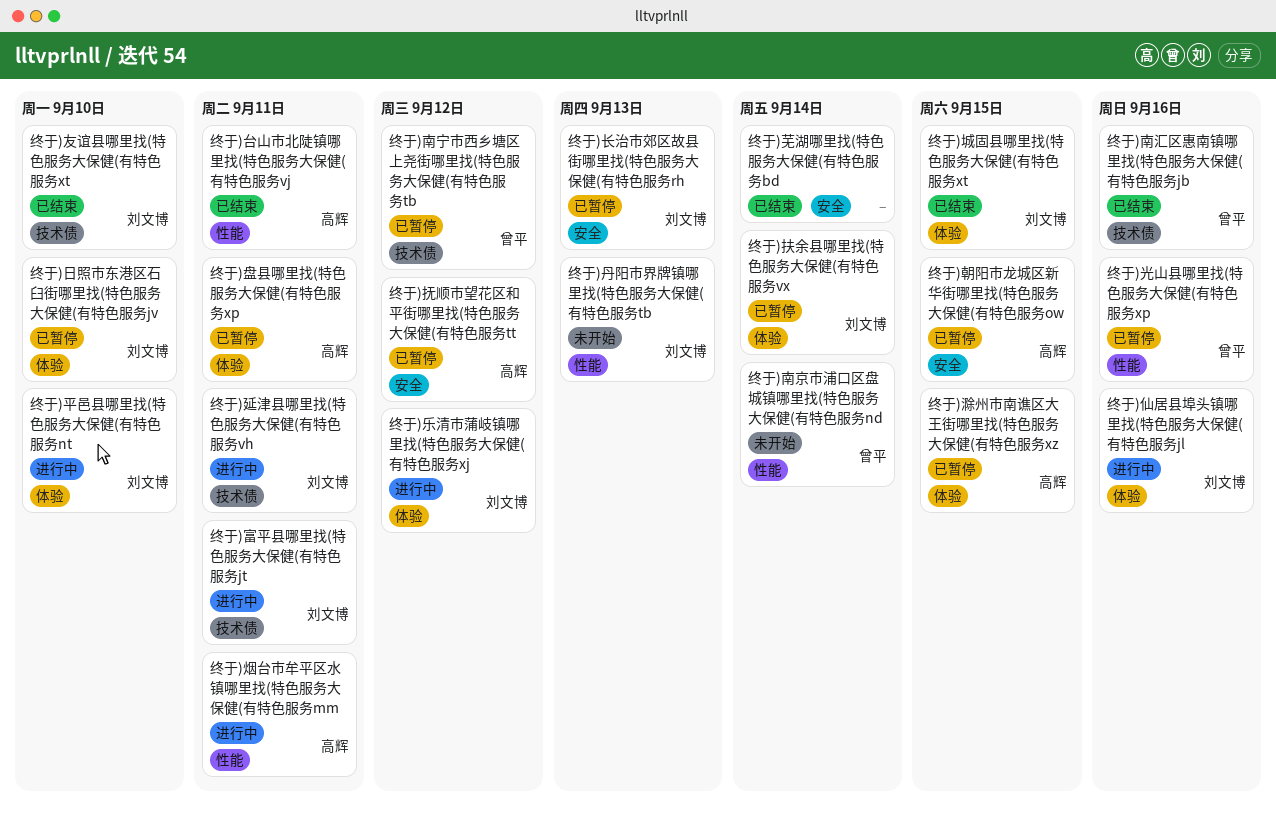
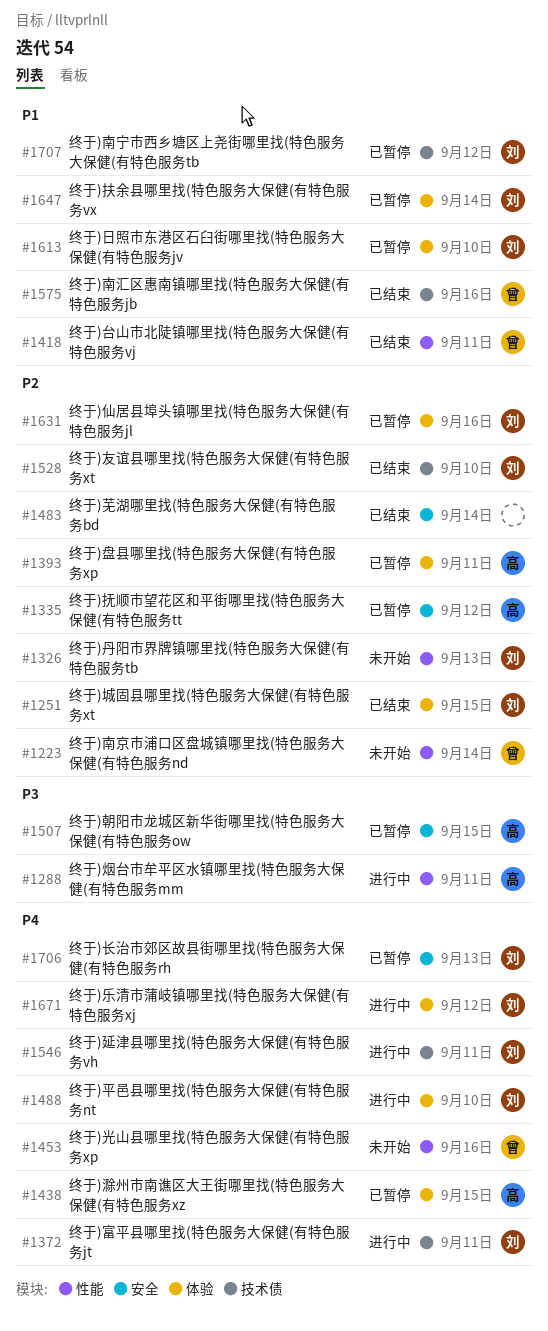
终于)仙居县埠头镇哪里找(特色服务大保健(有特色服务jl, status: 进行中 -> 已暂停
终于)光山县哪里找(特色服务大保健(有特色服务xp, status: 已暂停 -> 未开始
终于)南宁市西乡塘区上尧街哪里找(特色服务大保健(有特色服务tb, owner: 曾平 -> 刘文博
终于)台山市北陡镇哪里找(特色服务大保健(有特色服务vj, owner: 高辉 -> 曾平

